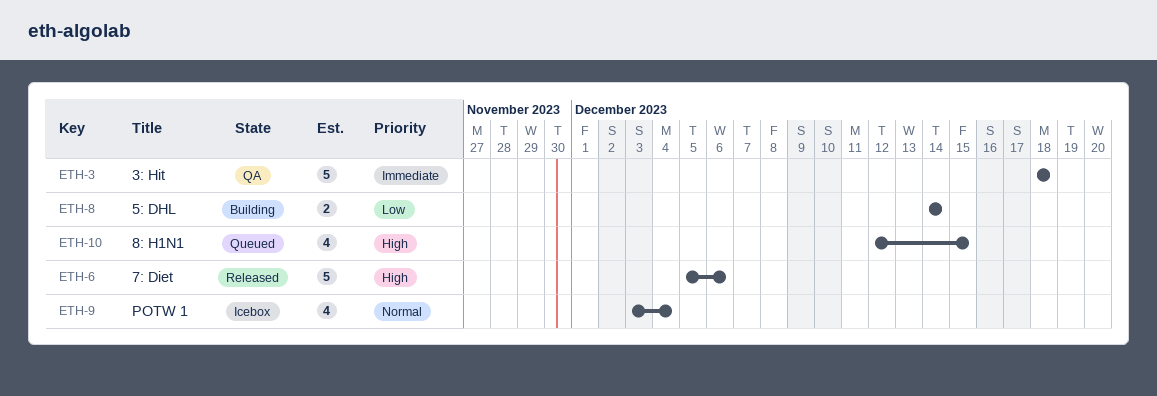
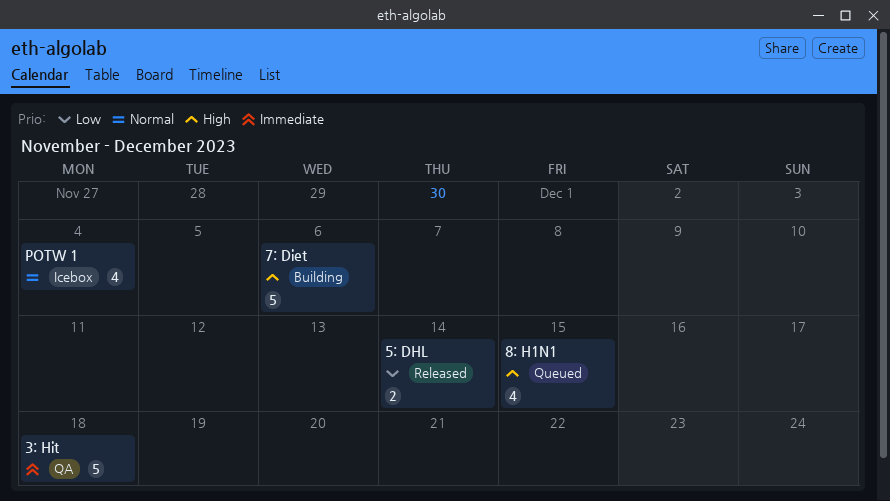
5: DHL, status: Building -> Released
7: Diet, status: Released -> Building

